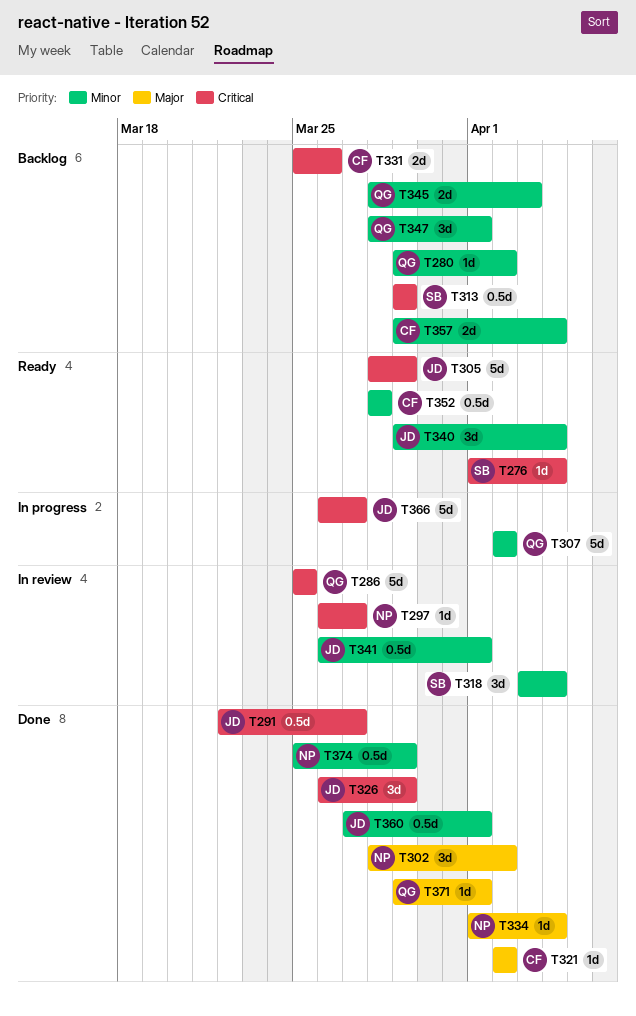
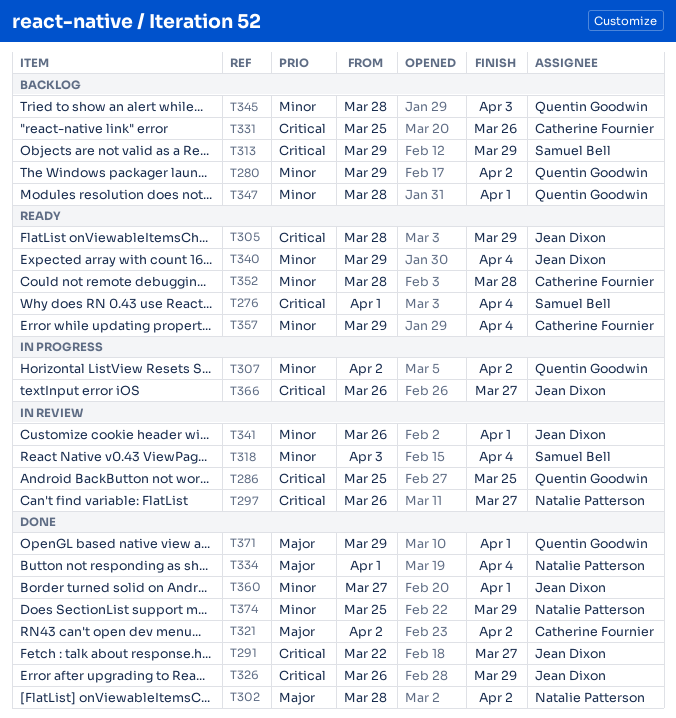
T357, status: Backlog -> Ready

